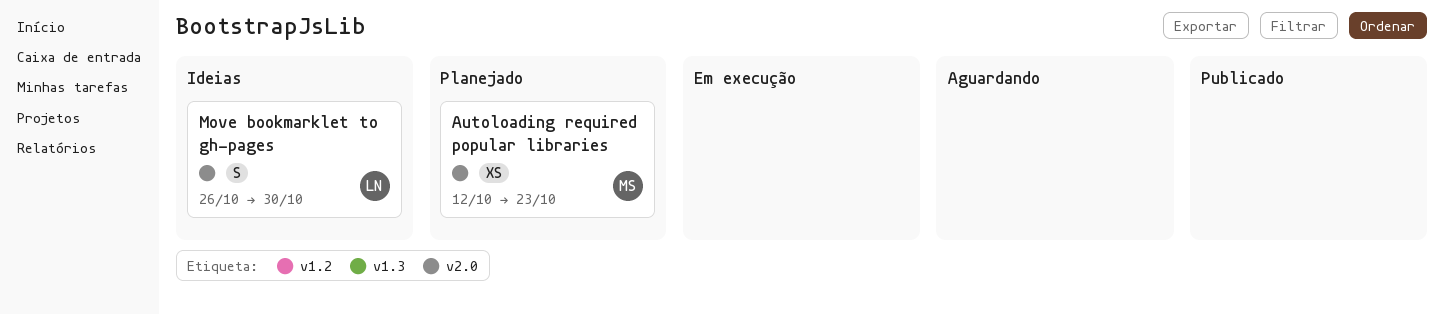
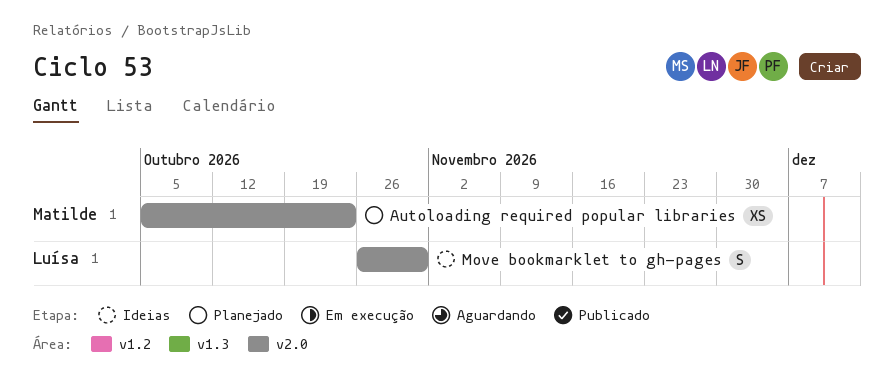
Autoloading required popular libraries, start: Oct 12 -> Oct 5

